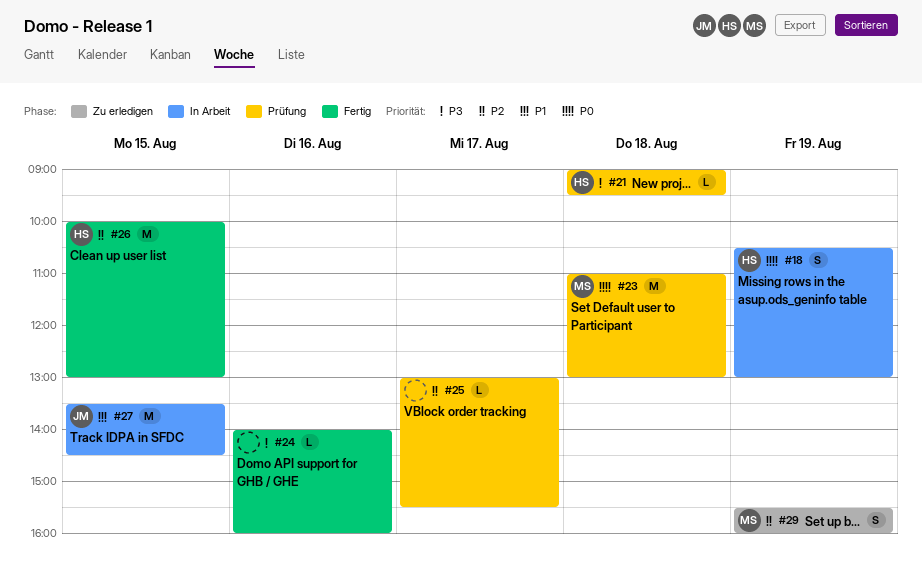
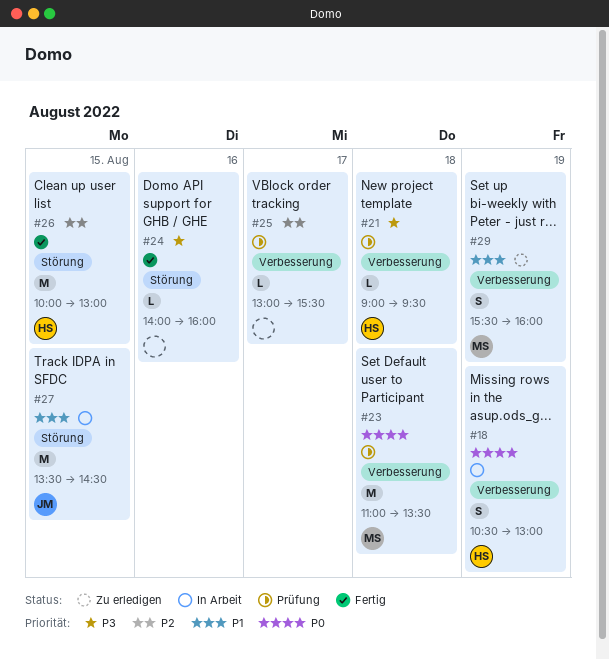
#23, ends: 13:00 -> 13:30
#29, priority: P2 -> P1

